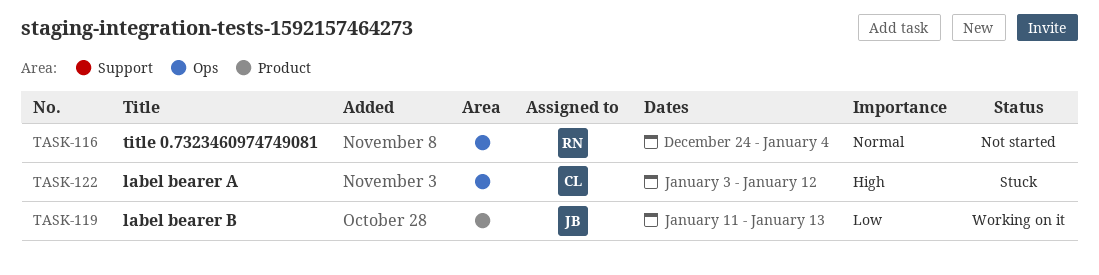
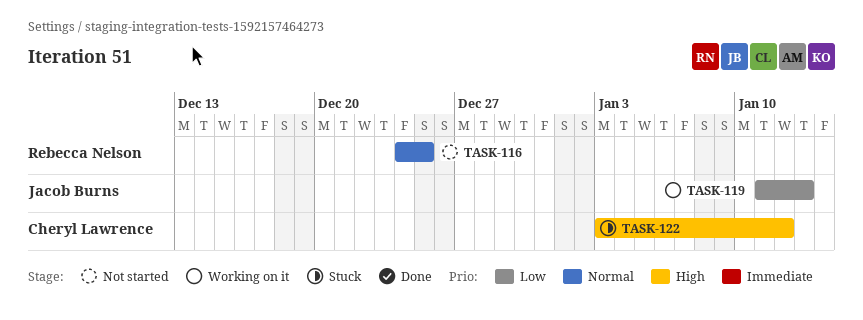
TASK-116, due: Jan 4 -> Dec 25

